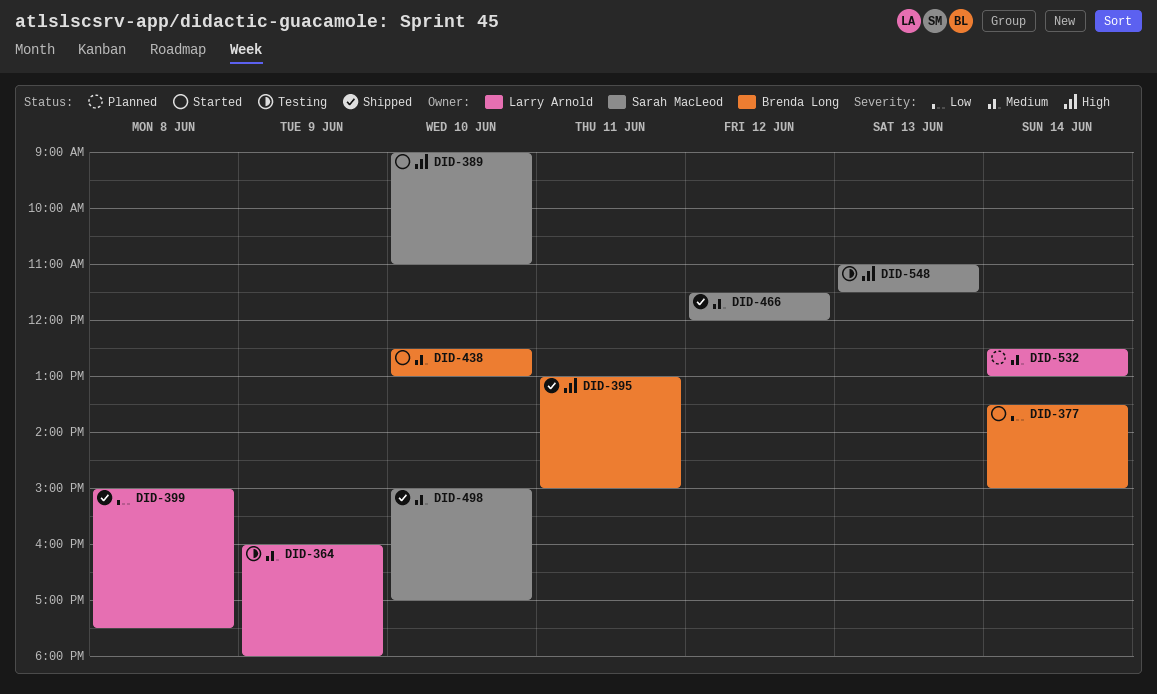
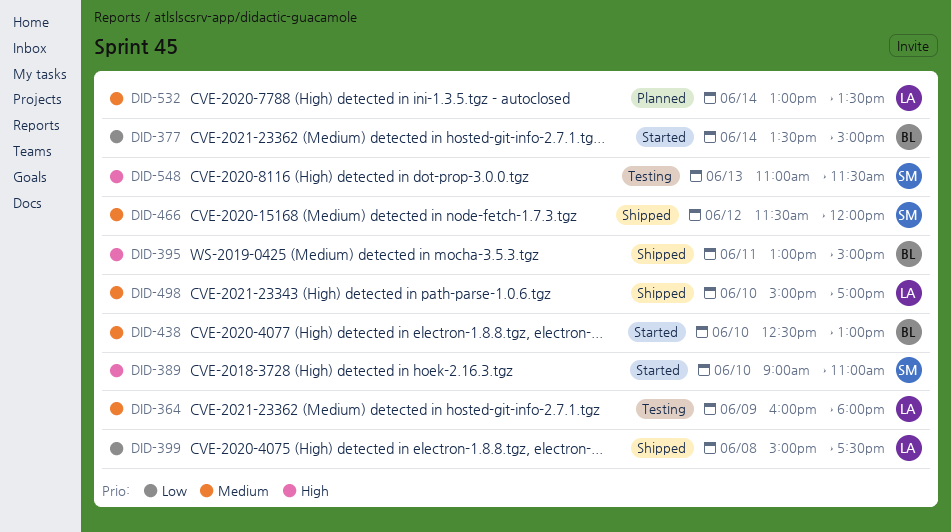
DID-498, owner: Sarah MacLeod -> Larry Arnold
DID-532, begins: 12:30 -> 13:00
DID-532, ends: 13:00 -> 13:30

